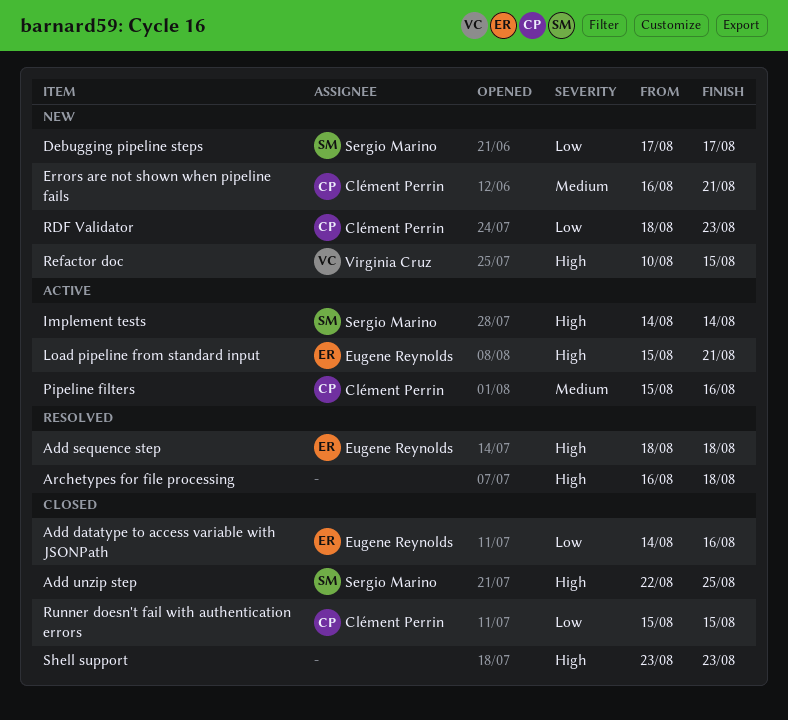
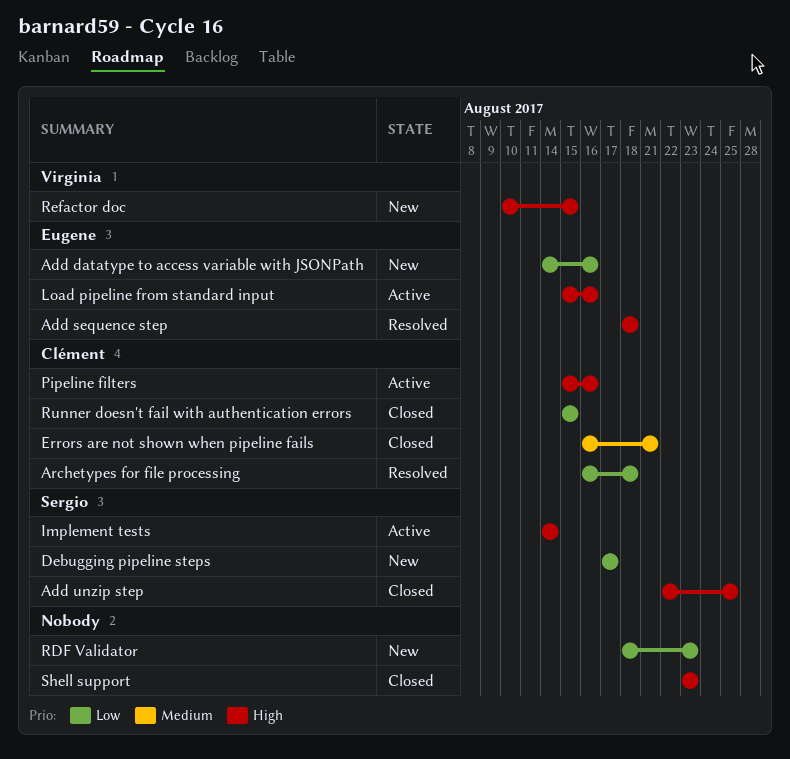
Add datatype to access variable with JSONPath, status: Closed -> New
Archetypes for file processing, owner: none -> Clément Perrin
Archetypes for file processing, priority: High -> Low
Errors are not shown when pipeline fails, status: New -> Closed
Load pipeline from standard input, due: Aug 21 -> Aug 16
Pipeline filters, priority: Medium -> High
RDF Validator, owner: Clément Perrin -> none

